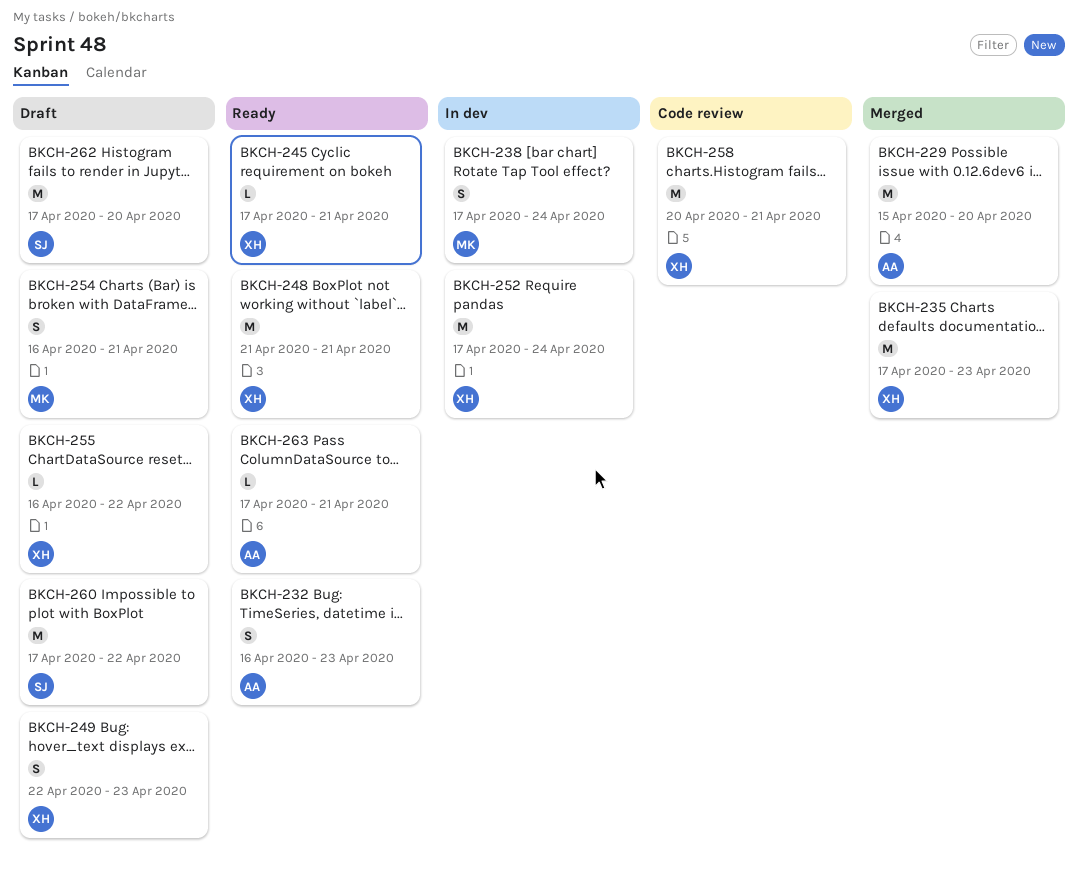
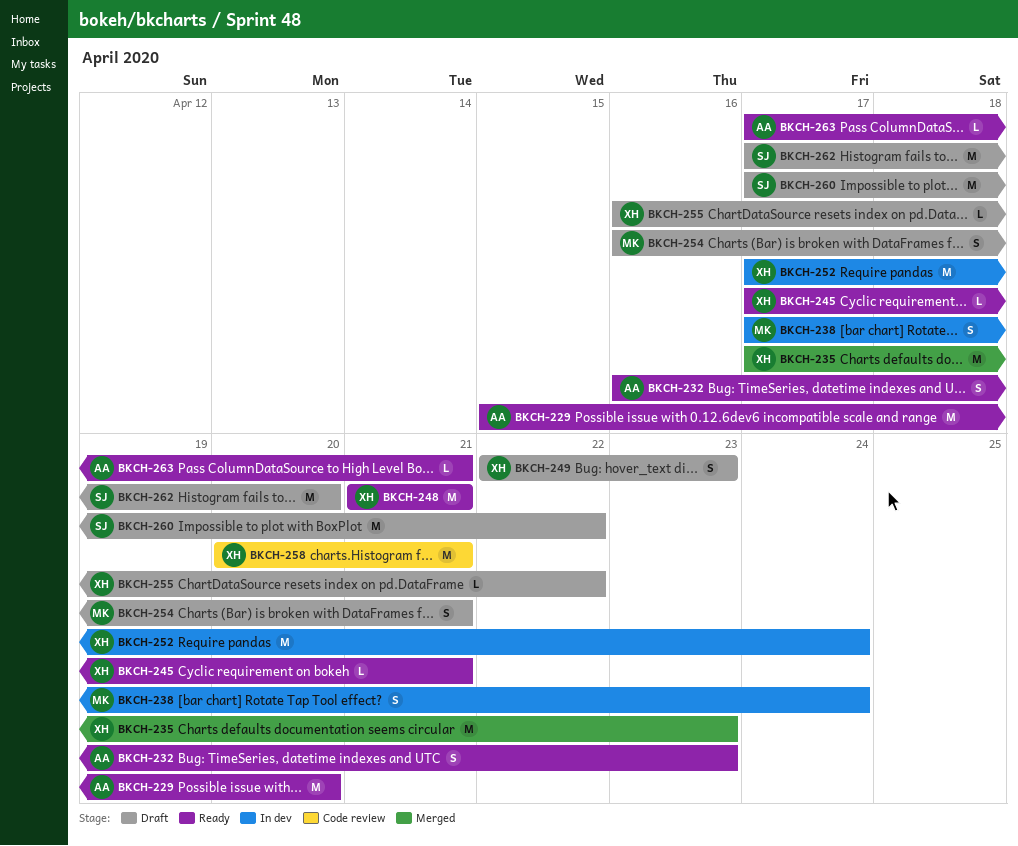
BKCH-229, status: Merged -> Ready

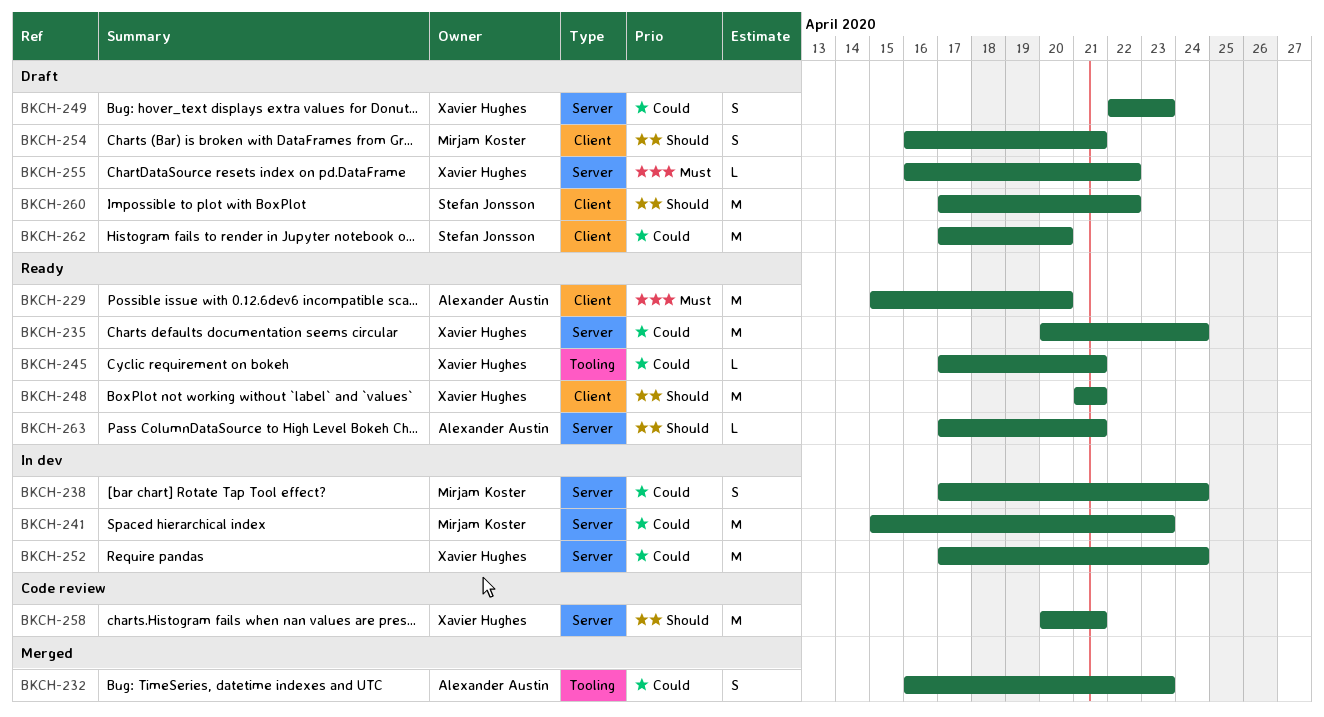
BKCH-232, status: Ready -> Merged
BKCH-235, status: Merged -> Ready
BKCH-235, start: Apr 17 -> Apr 20
BKCH-235, due: Apr 23 -> Apr 24
BKCH-241: none -> present

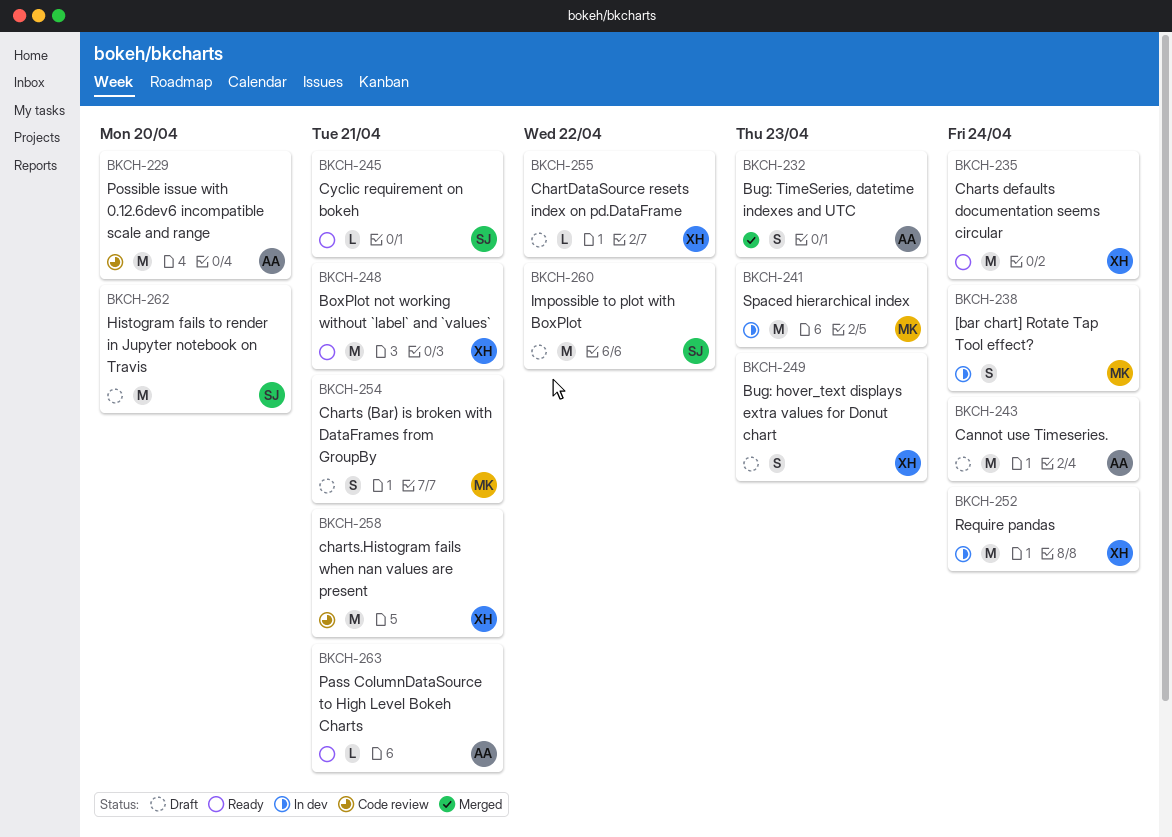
BKCH-229, status: Ready -> Code review
BKCH-243: none -> present
BKCH-245, owner: Xavier Hughes -> Stefan Jonsson

